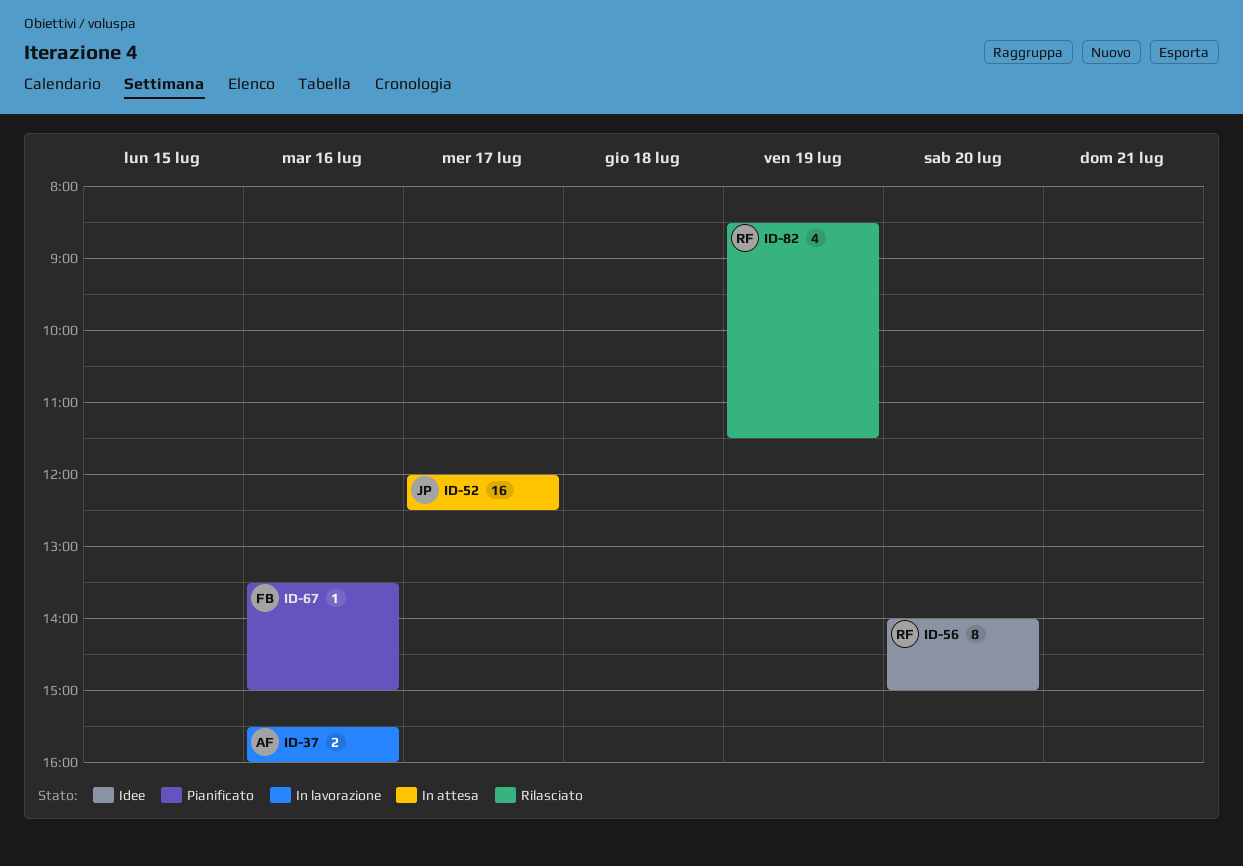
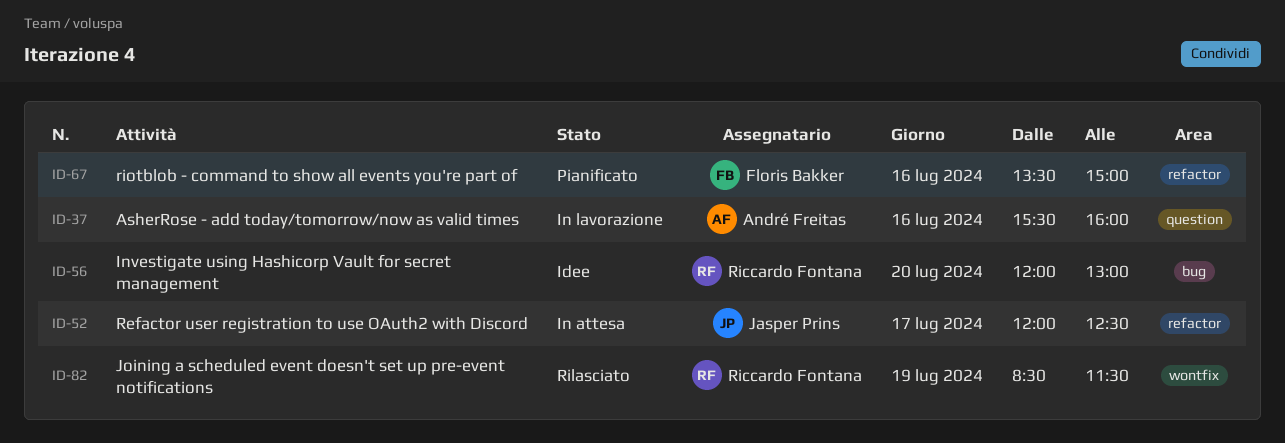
ID-56, begins: 14:00 -> 12:00
ID-56, ends: 15:00 -> 13:00

